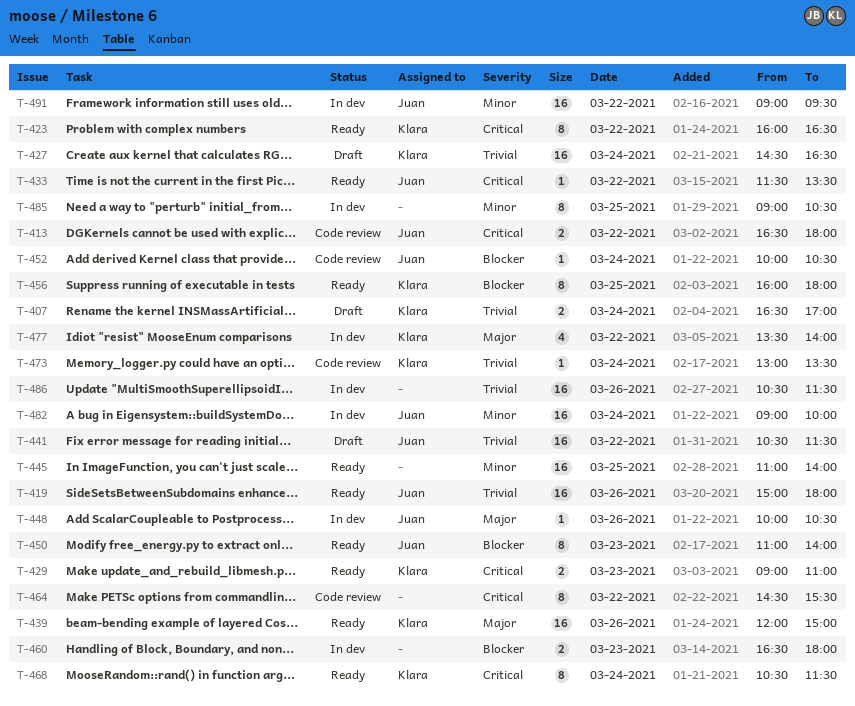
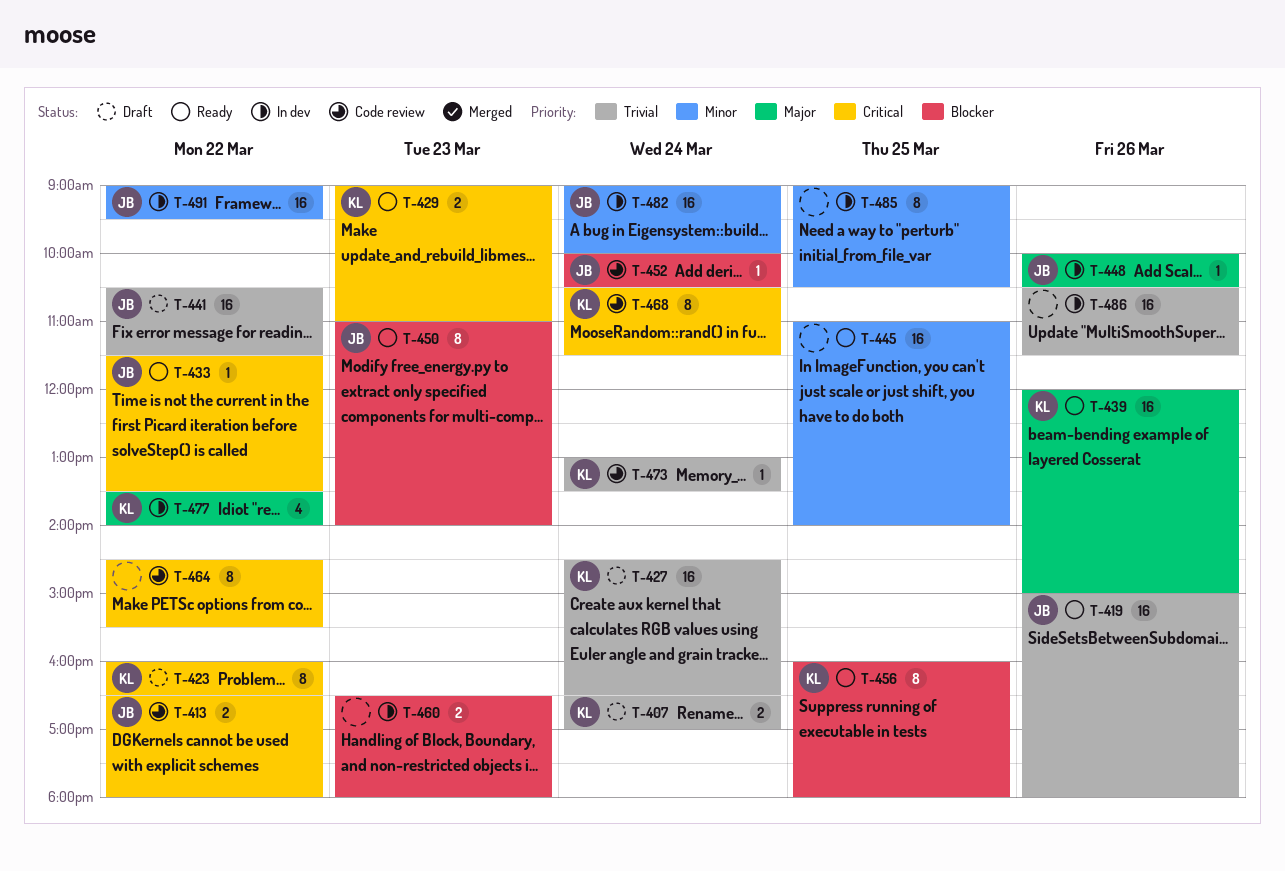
T-423, status: Ready -> Draft
T-468, status: Ready -> Code review

